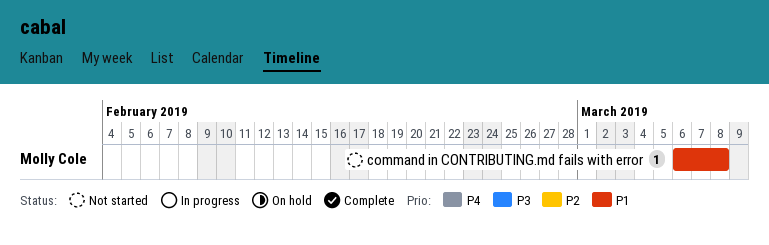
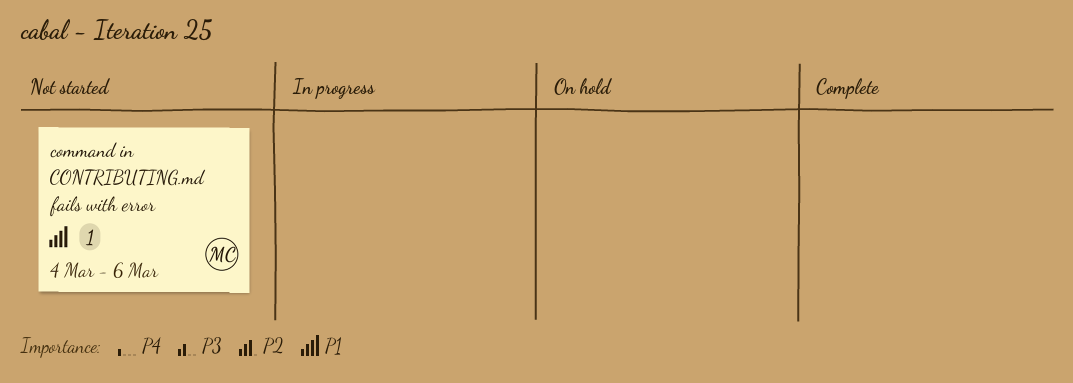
command in CONTRIBUTING.md fails with error, start: Mar 6 -> Mar 4
command in CONTRIBUTING.md fails with error, due: Mar 8 -> Mar 6

